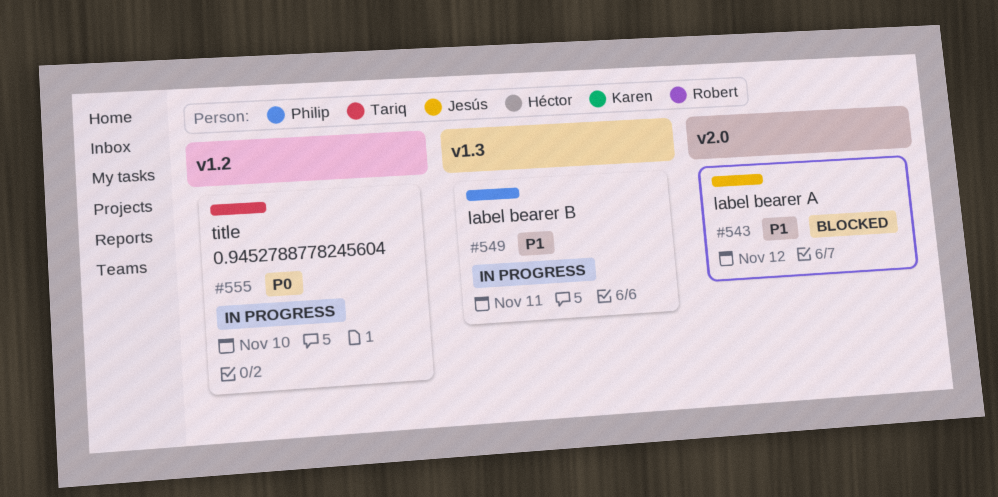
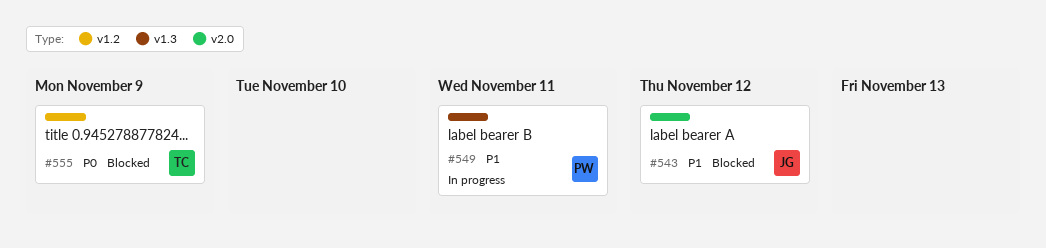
#555, status: In progress -> Blocked
#555, due: Nov 10 -> Nov 9

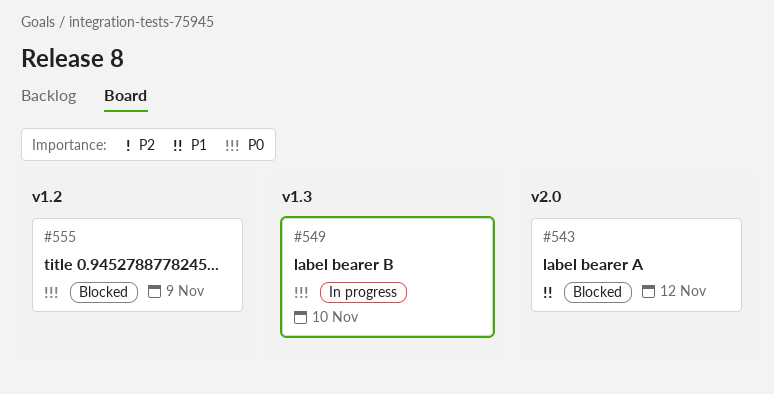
#549, priority: P1 -> P0
#549, due: Nov 11 -> Nov 10

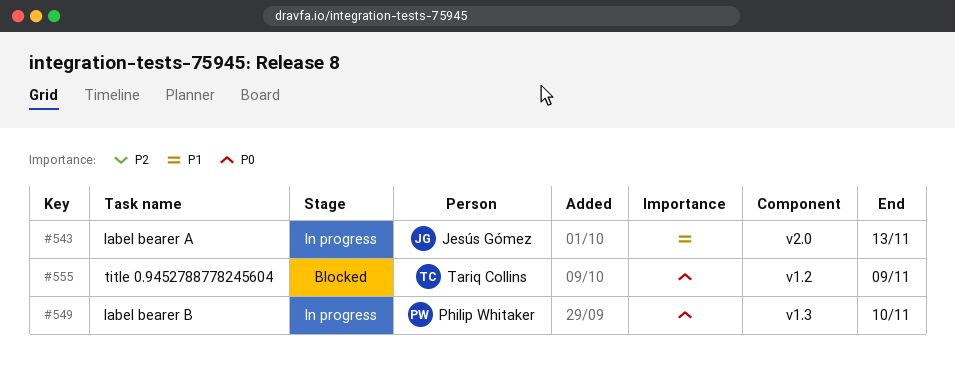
#543, status: Blocked -> In progress
#543, due: Nov 12 -> Nov 13

